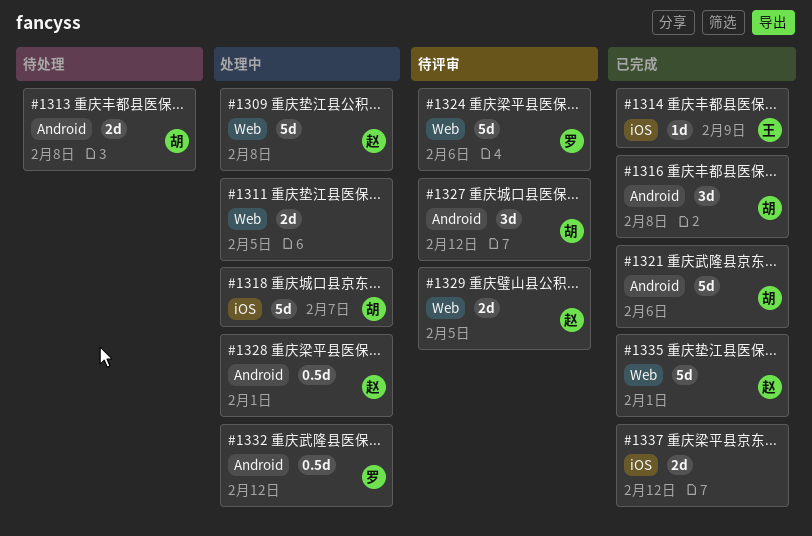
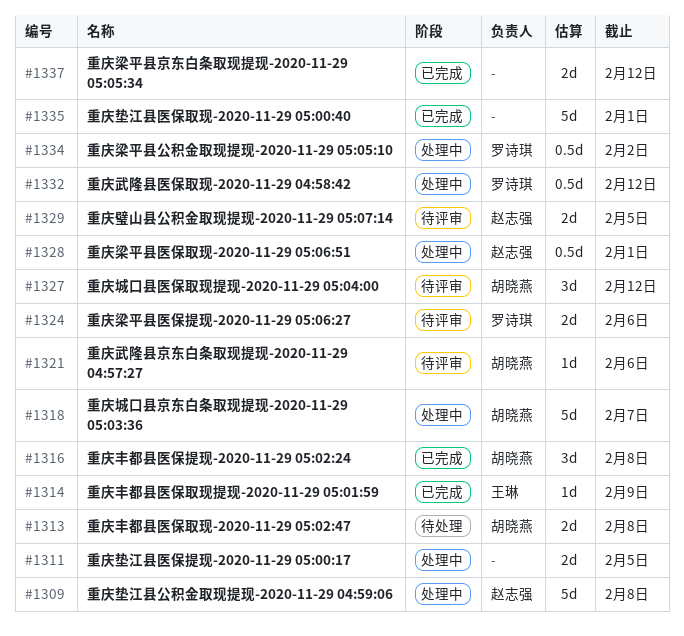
#1321, status: 已完成 -> 待评审
#1321, estimate: 5d -> 1d
#1324, estimate: 5d -> 2d
#1334: none -> present
#1335, owner: 赵志强 -> none

